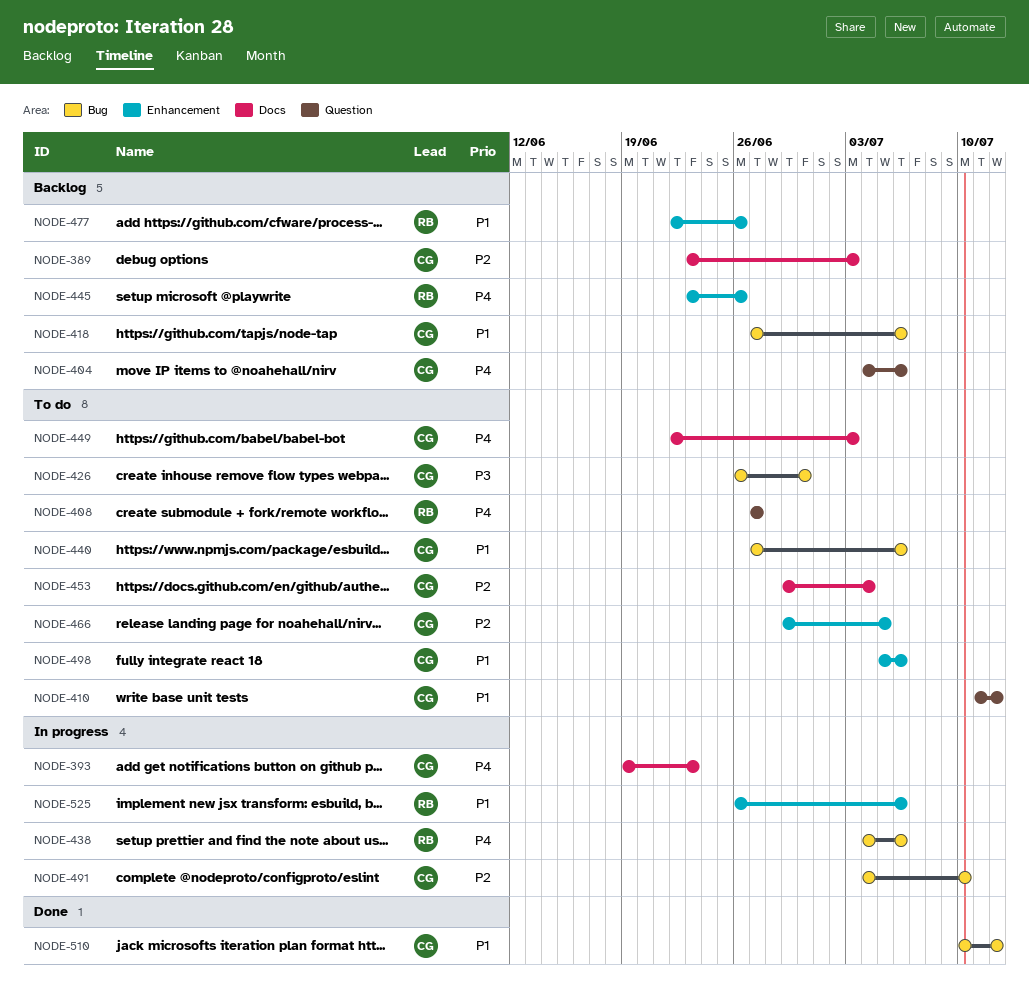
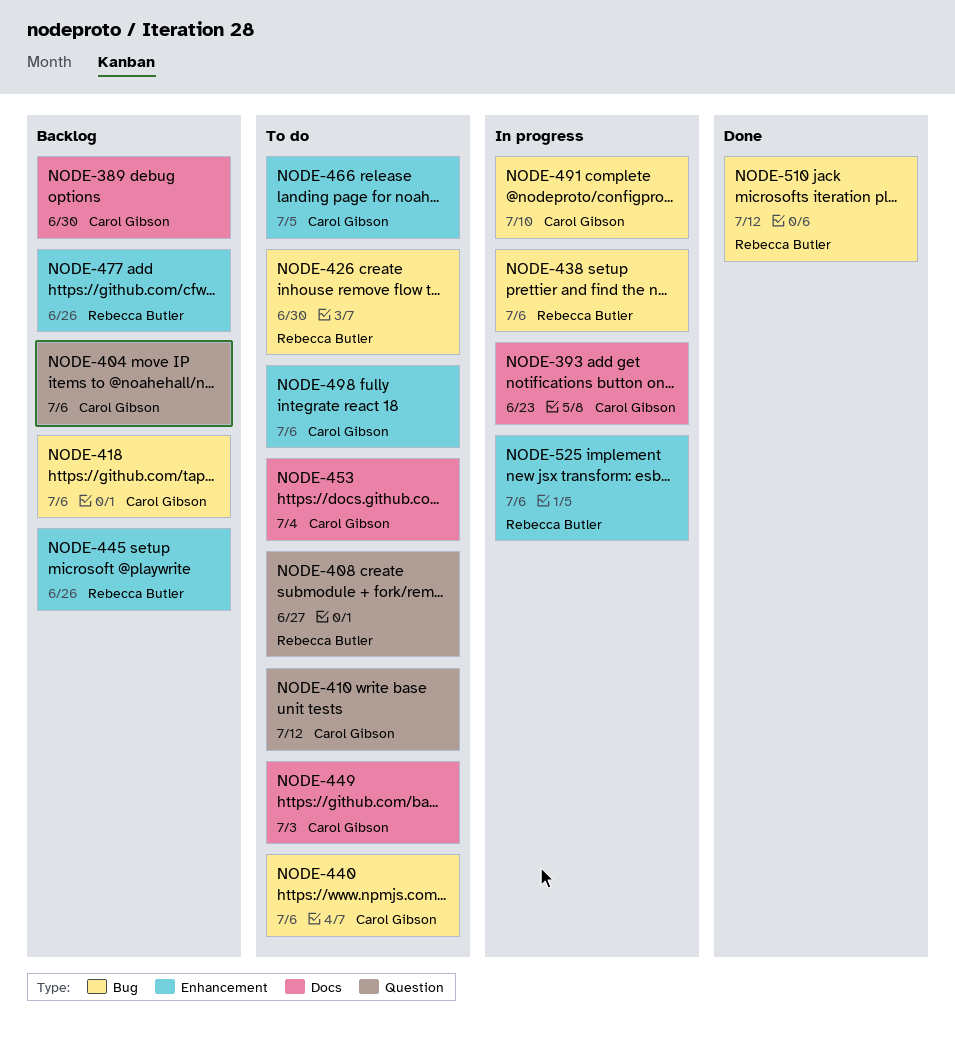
NODE-389, due: Jul 3 -> Jun 30
NODE-426, owner: Carol Gibson -> Rebecca Butler
NODE-510, owner: Carol Gibson -> Rebecca Butler

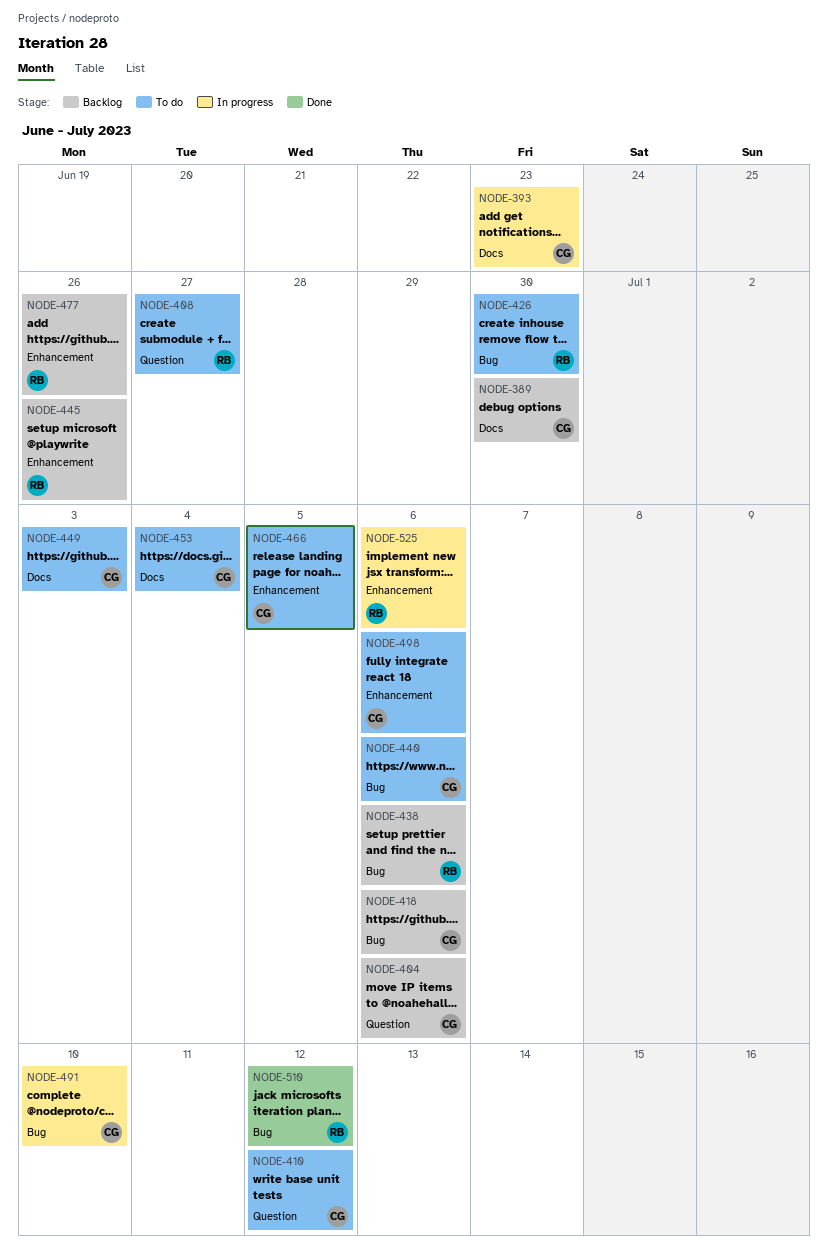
NODE-438, status: In progress -> Backlog

